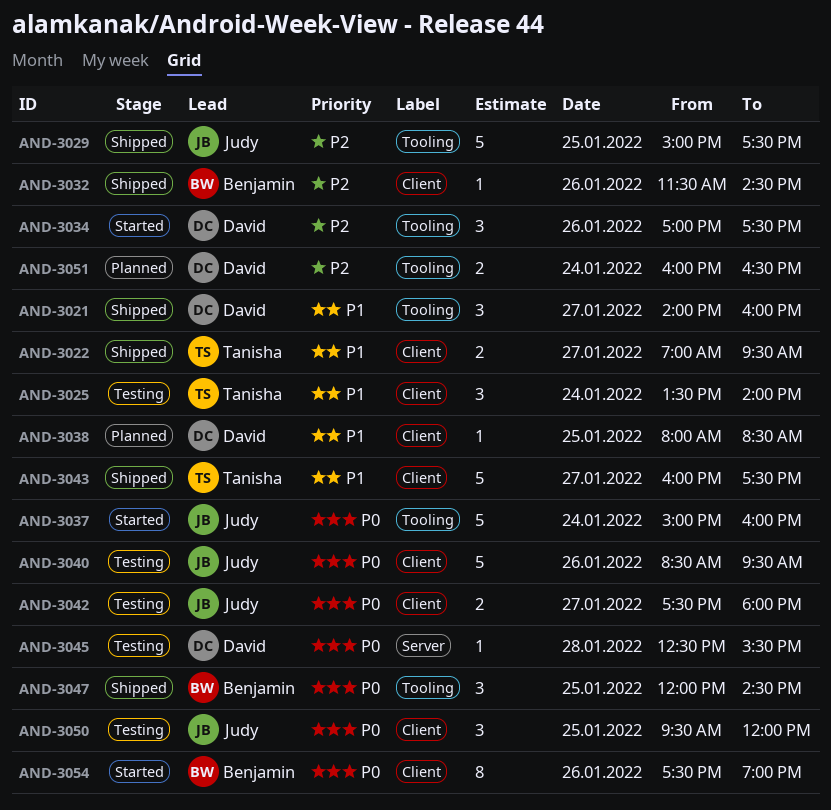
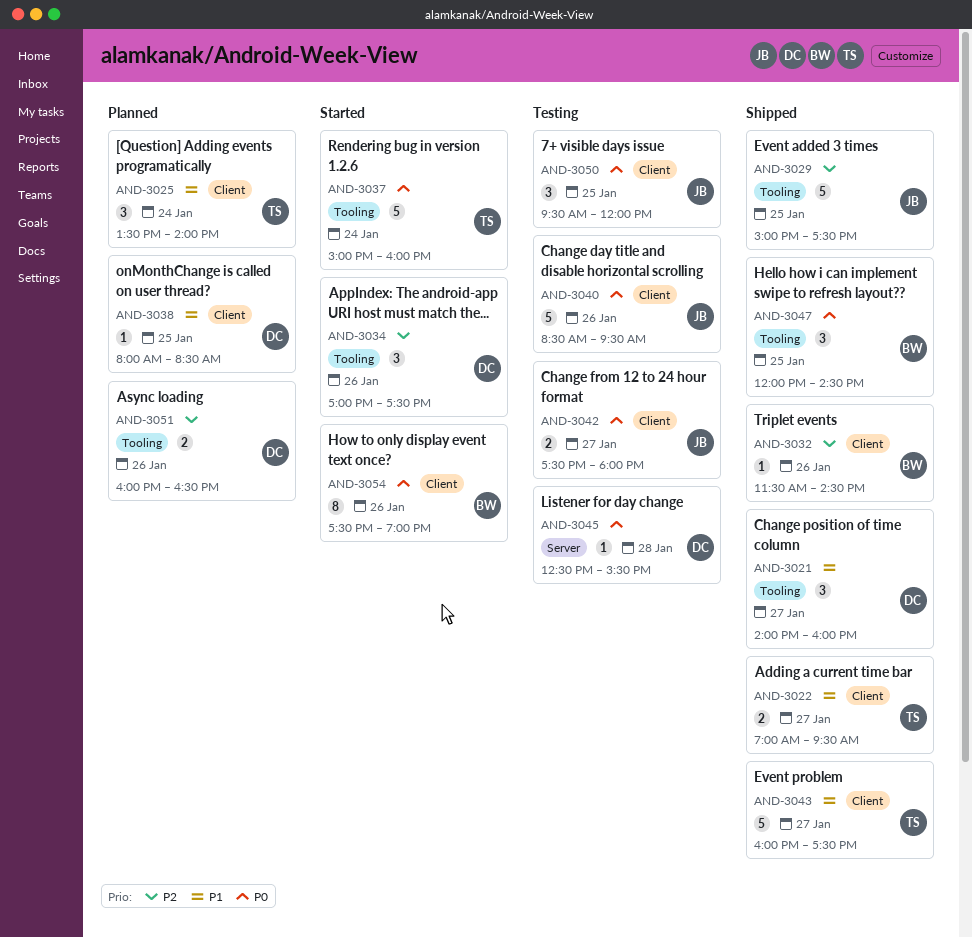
AND-3025, status: Testing -> Planned
AND-3037, owner: Judy -> Tanisha
AND-3051, day: Jan 24 -> Jan 26

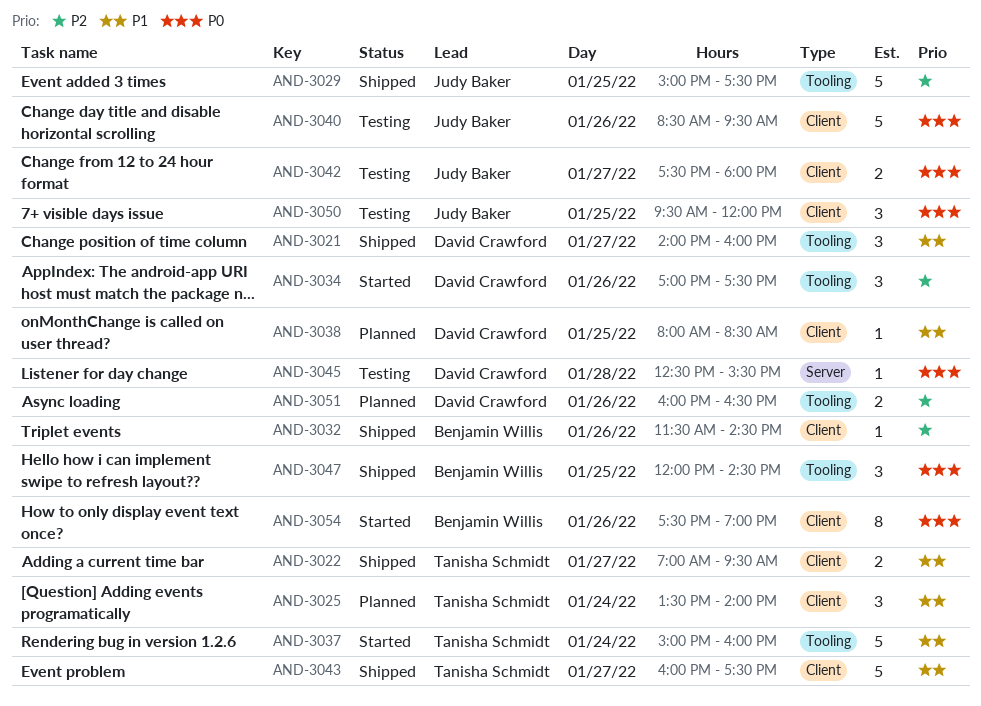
AND-3037, priority: P0 -> P1

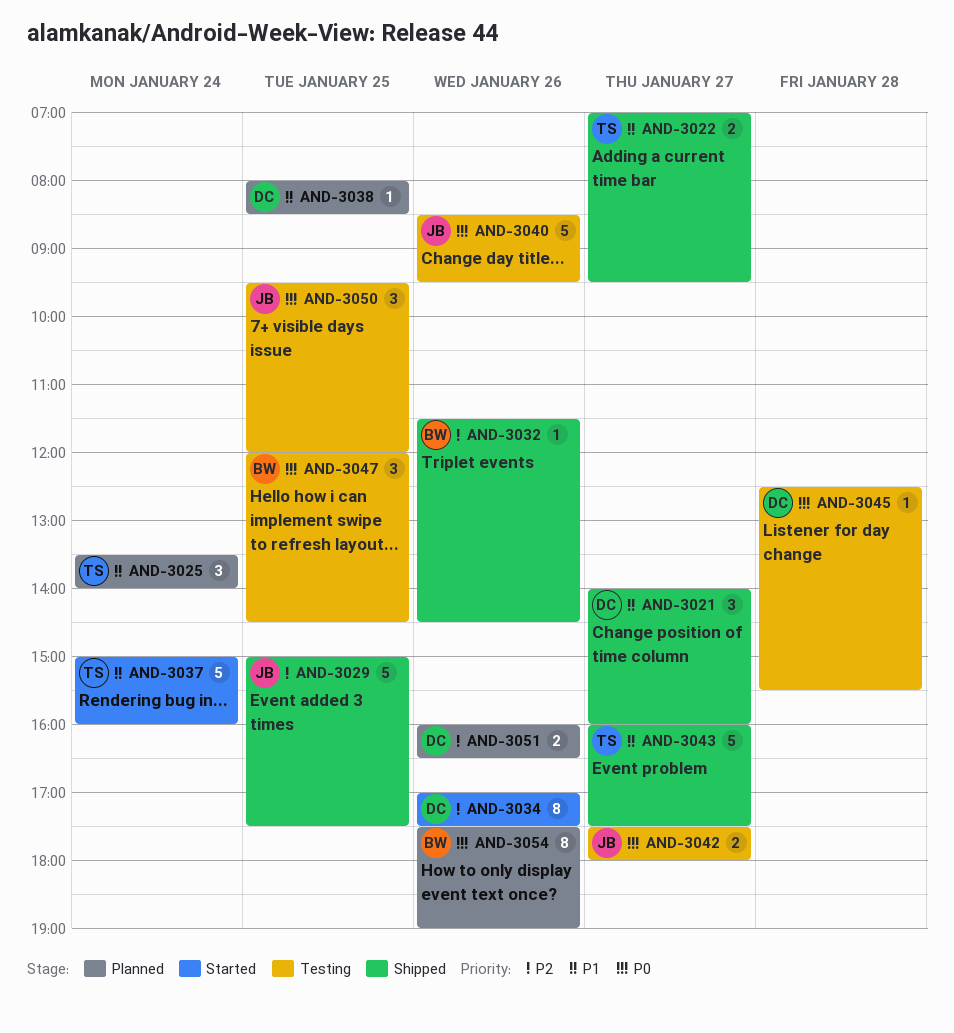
AND-3034, estimate: 3 -> 8
AND-3047, status: Shipped -> Testing
AND-3054, status: Started -> Planned

